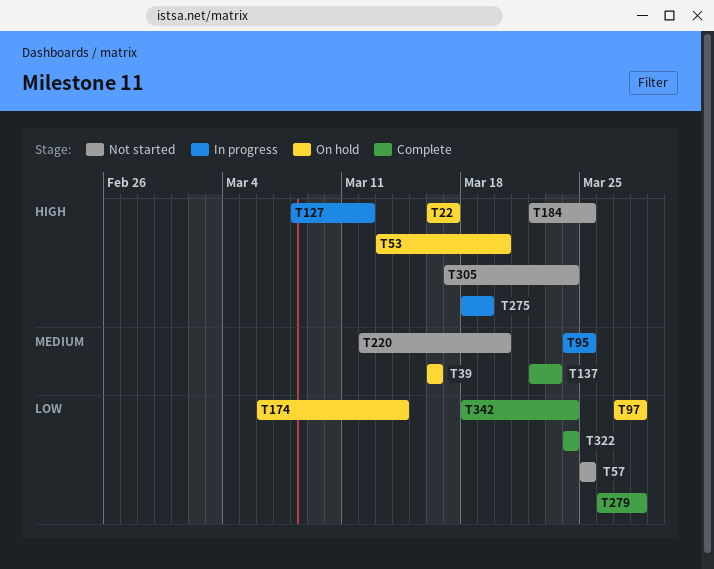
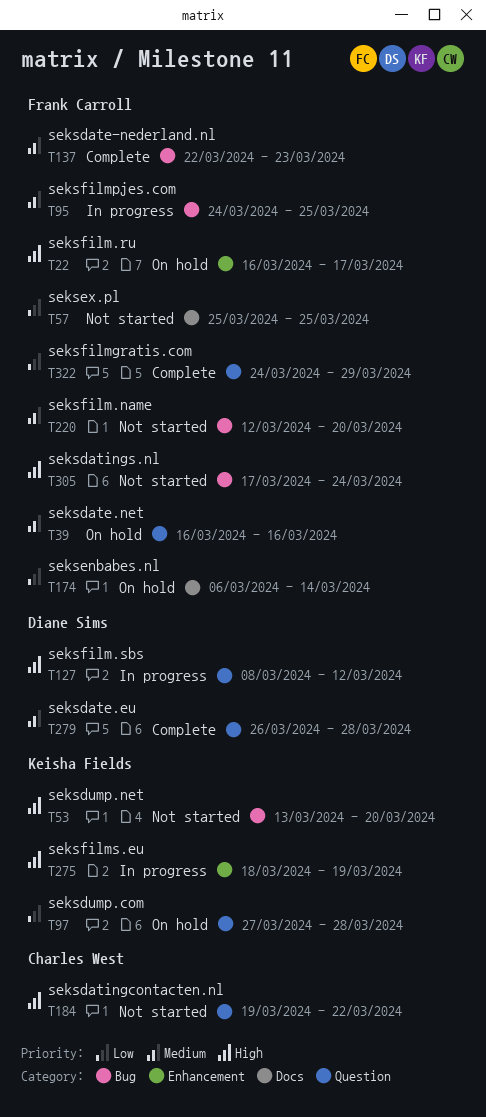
T53, status: On hold -> Not started
T184, start: Mar 22 -> Mar 19
T184, due: Mar 25 -> Mar 22
T279, priority: Low -> Medium
T322, due: Mar 24 -> Mar 29
T342: present -> none

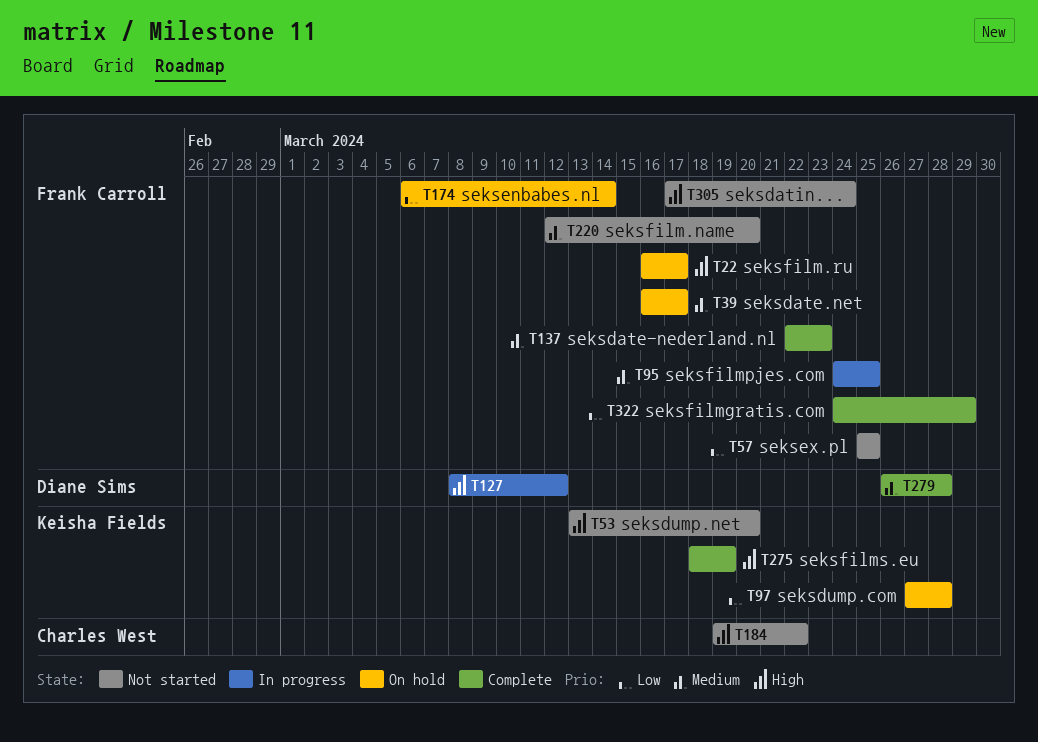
T39, due: Mar 16 -> Mar 17
T275, status: In progress -> Complete

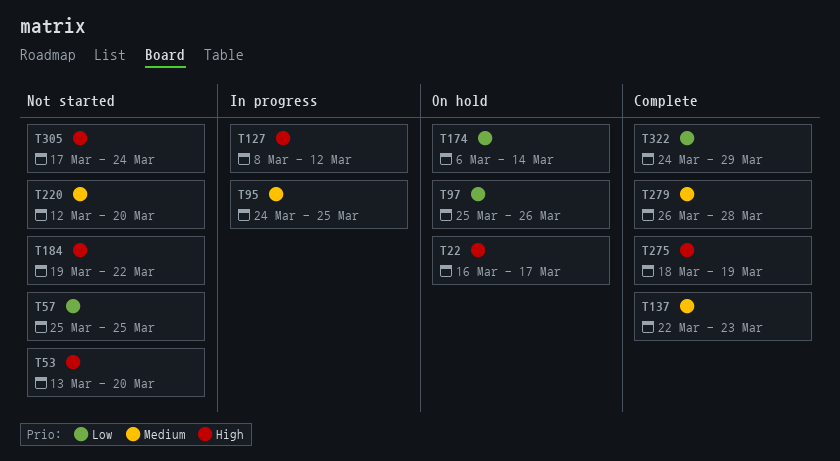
T39: present -> none
T97, start: Mar 27 -> Mar 25
T97, due: Mar 28 -> Mar 26

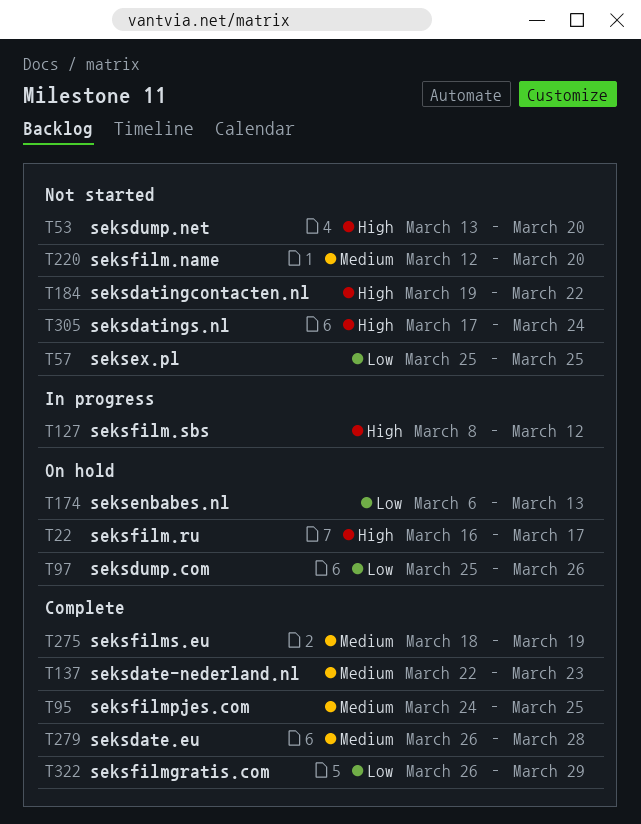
T95, status: In progress -> Complete
T174, due: Mar 14 -> Mar 13
T275, priority: High -> Medium
T322, start: Mar 24 -> Mar 26

